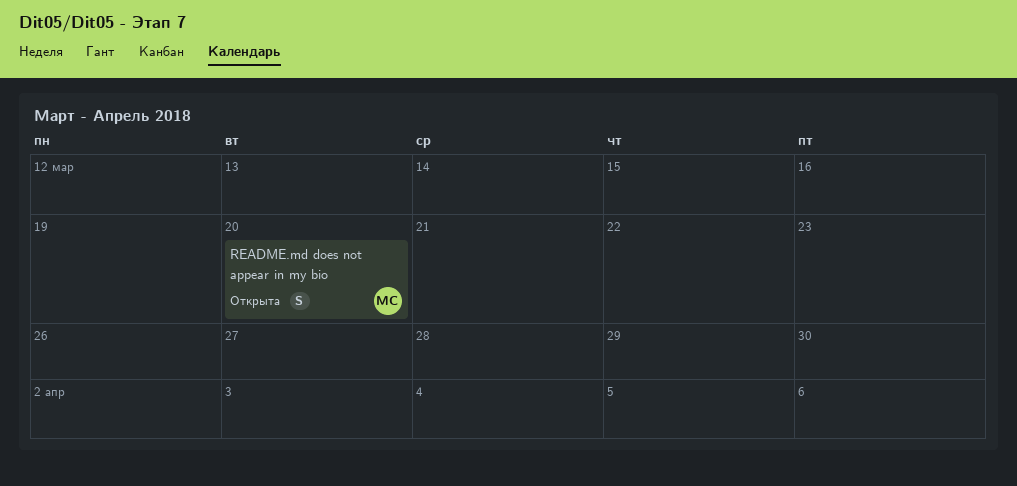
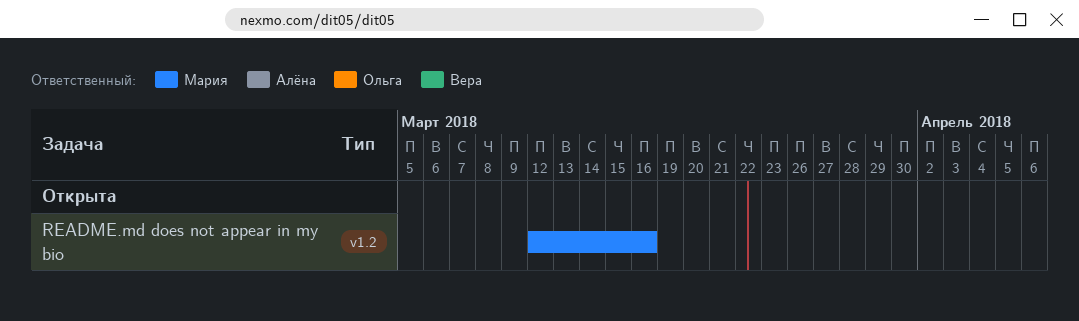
README.md does not appear in my bio, due: Mar 20 -> Mar 16

